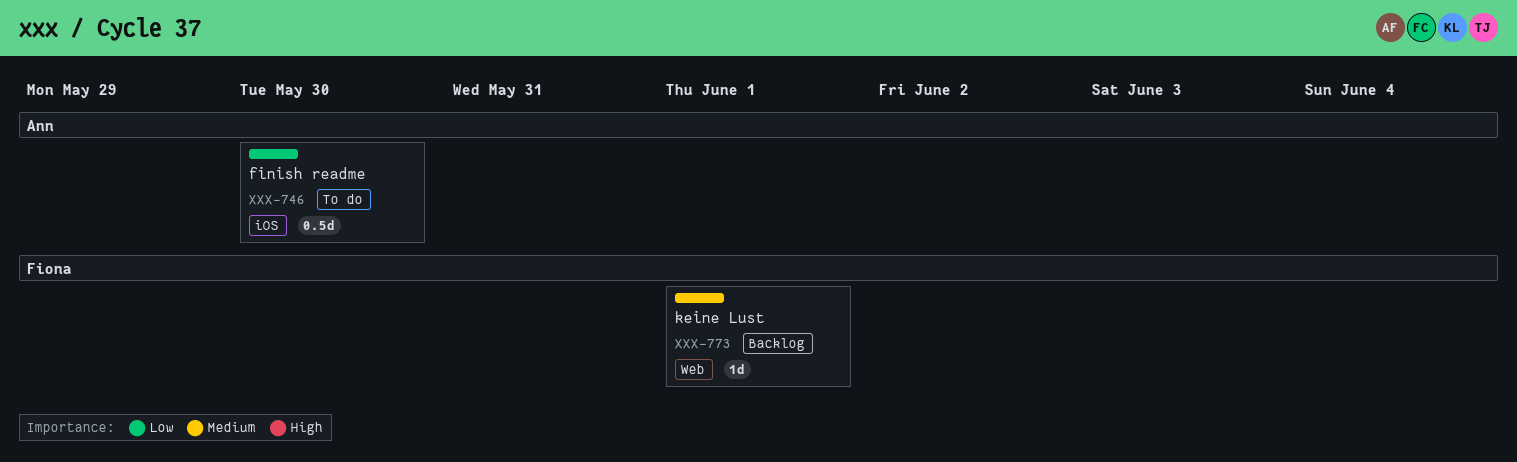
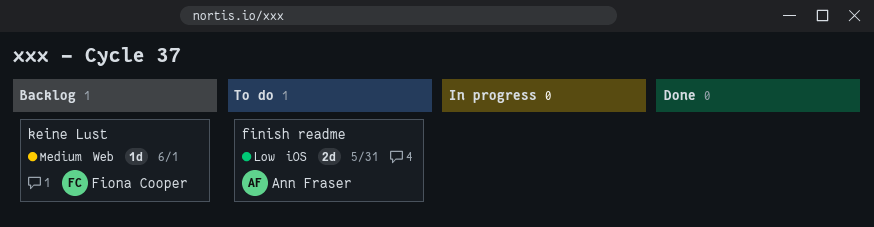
finish readme, estimate: 0.5d -> 2d
finish readme, due: May 30 -> May 31

